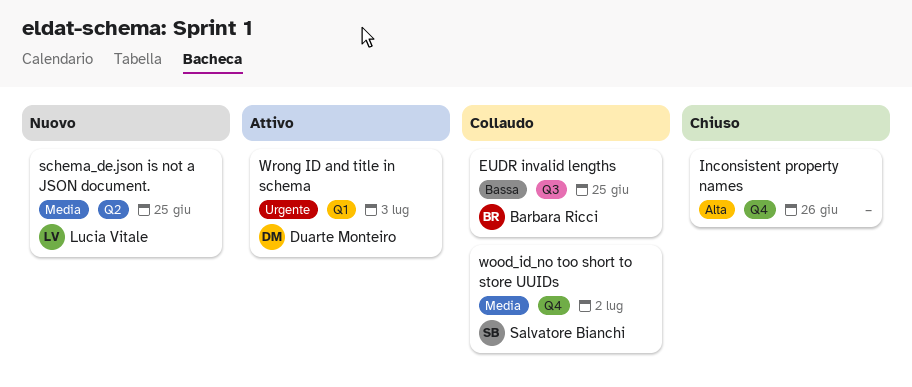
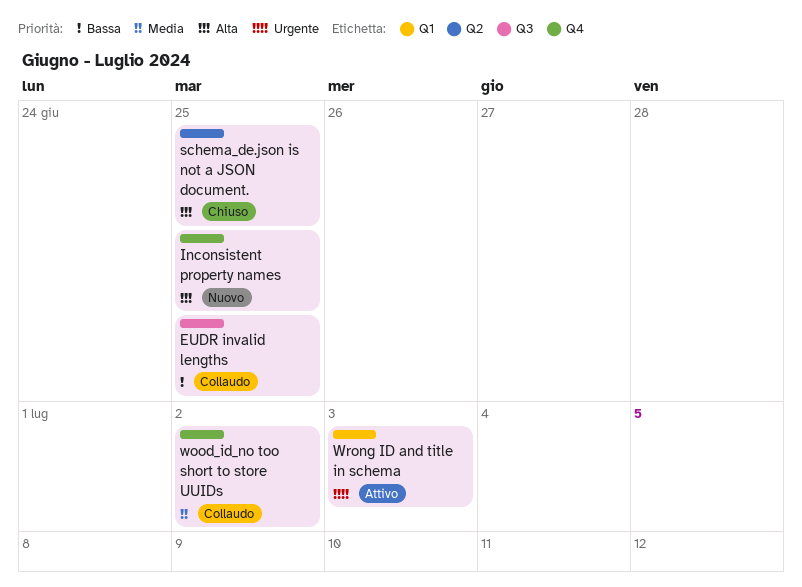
Inconsistent property names, status: Chiuso -> Nuovo
Inconsistent property names, due: Jun 26 -> Jun 25
schema_de.json is not a JSON document., status: Nuovo -> Chiuso
schema_de.json is not a JSON document., priority: Media -> Alta

